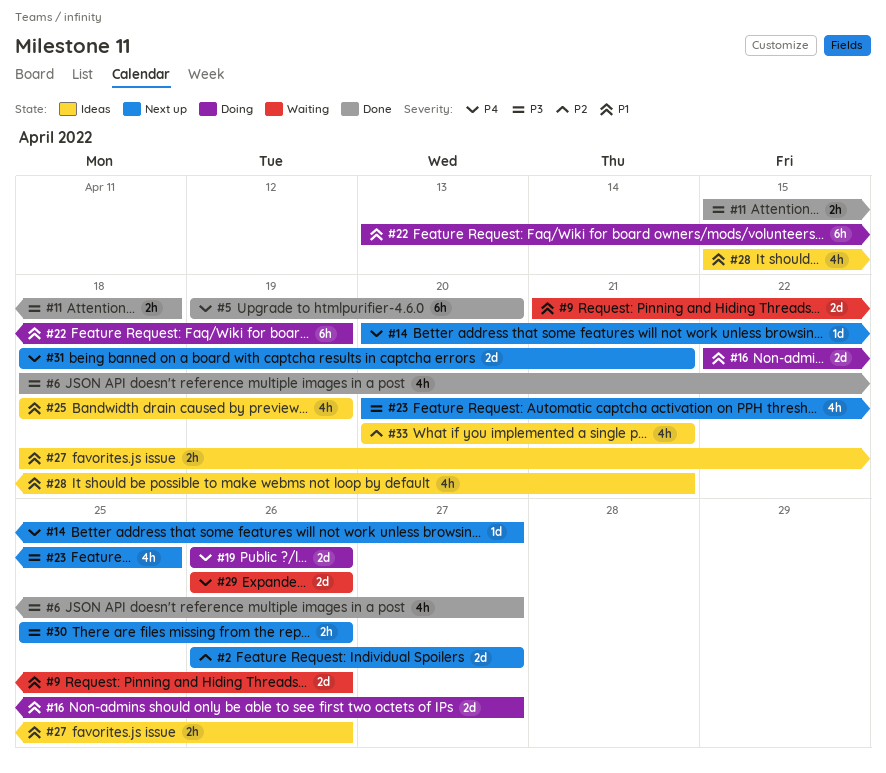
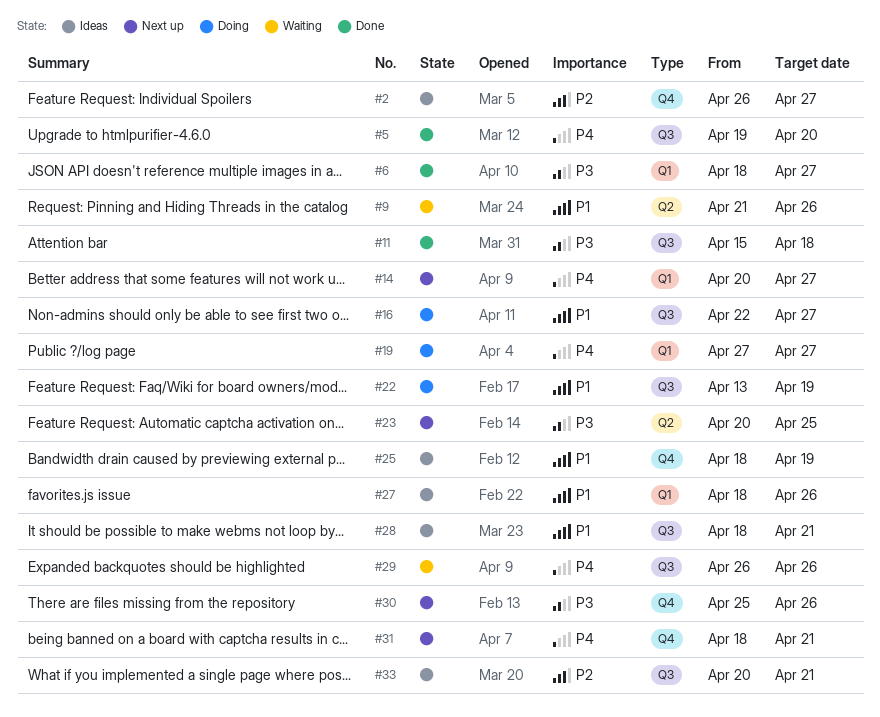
#2, status: Next up -> Ideas
#19, start: Apr 26 -> Apr 27
#19, due: Apr 26 -> Apr 27
#28, start: Apr 15 -> Apr 18

